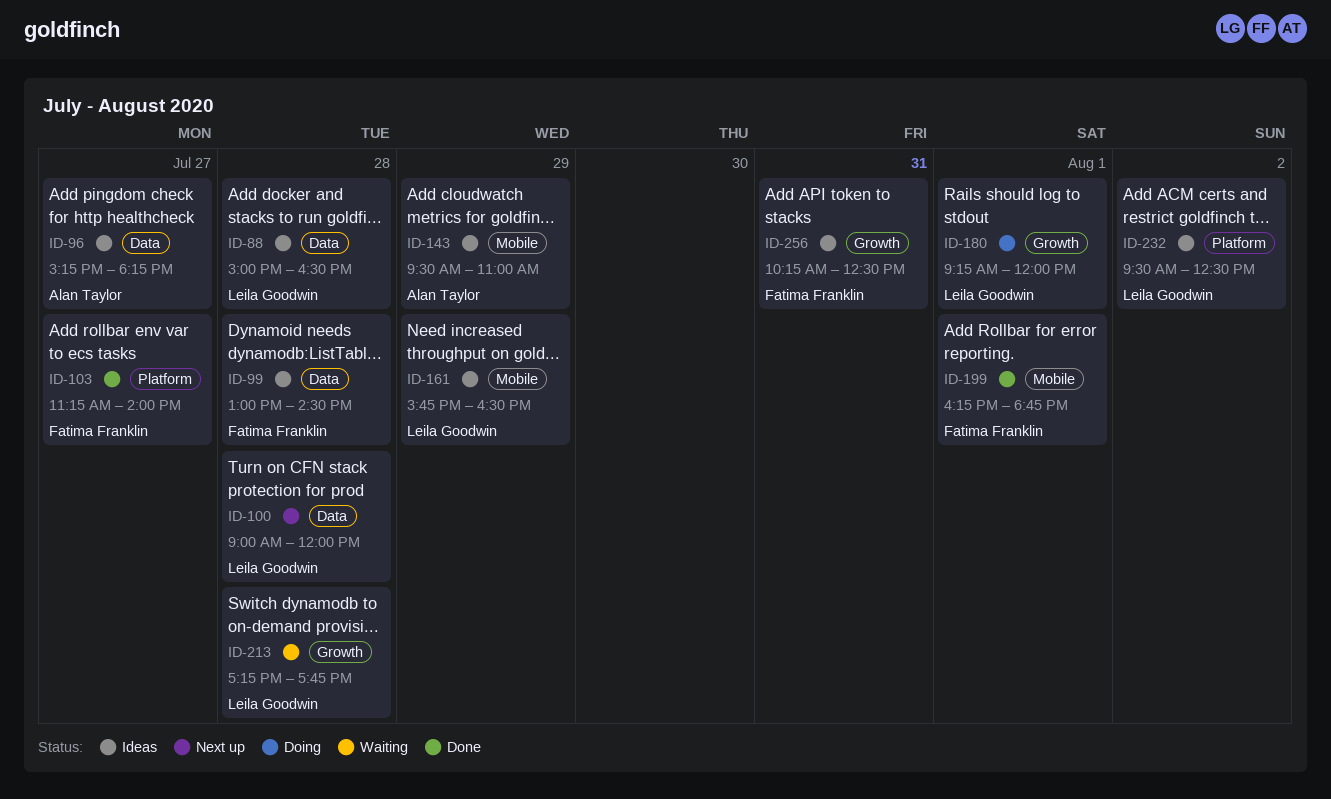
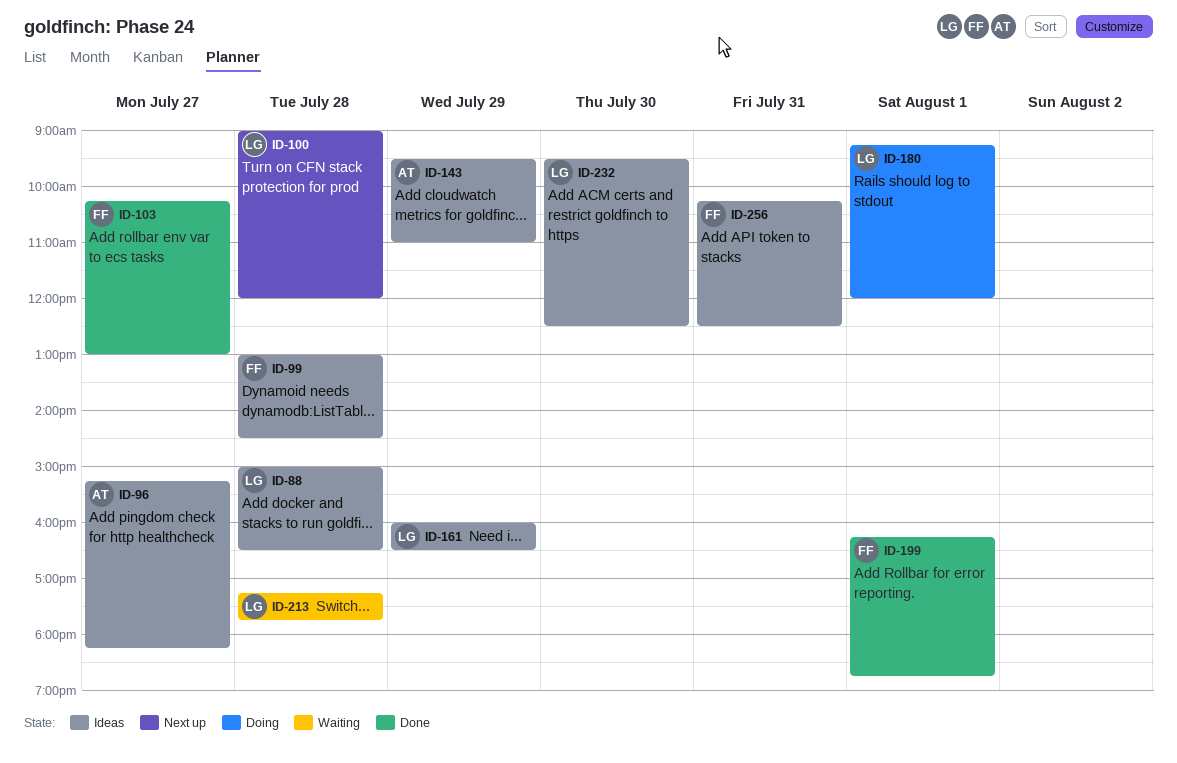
ID-103, begins: 11:15 -> 10:15
ID-103, ends: 14:00 -> 13:00
ID-161, begins: 15:45 -> 16:00
ID-232, day: Aug 2 -> Jul 30

